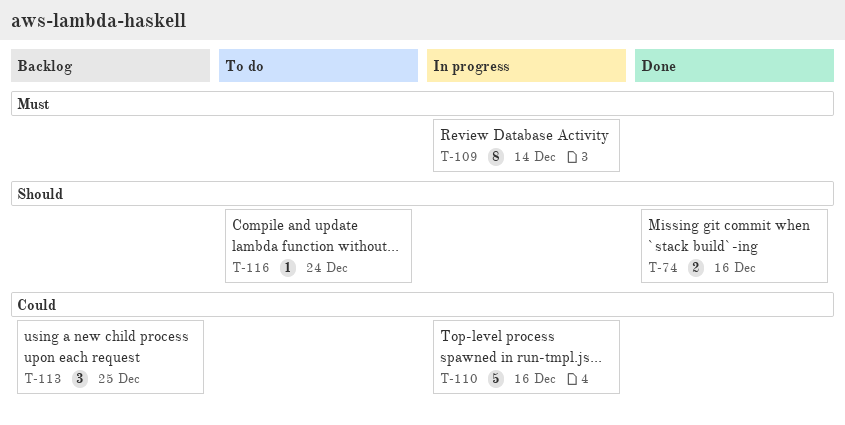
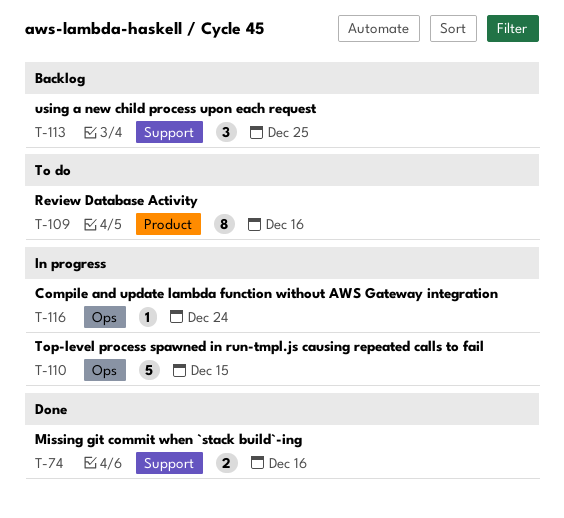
T-109, status: In progress -> To do
T-109, due: Dec 14 -> Dec 16
T-110, due: Dec 16 -> Dec 15
T-116, status: To do -> In progress

